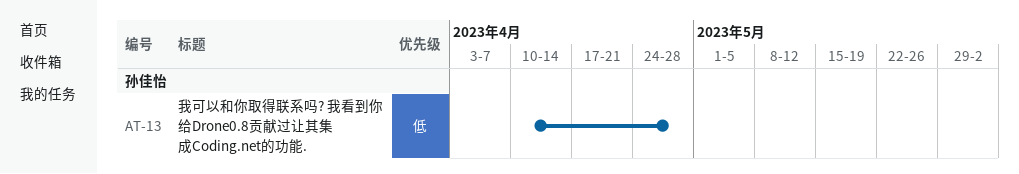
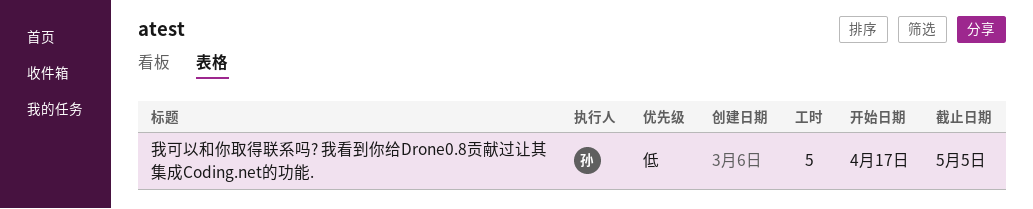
我可以和你取得联系吗? 我看到你给Drone0.8贡献过让其集成Coding.net的功能., start: Apr 10 -> Apr 17
我可以和你取得联系吗? 我看到你给Drone0.8贡献过让其集成Coding.net的功能., due: Apr 28 -> May 5

